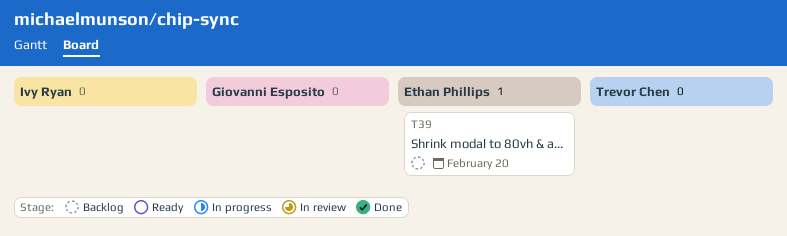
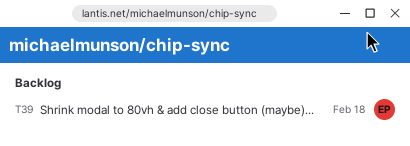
T39, due: Feb 20 -> Feb 18

